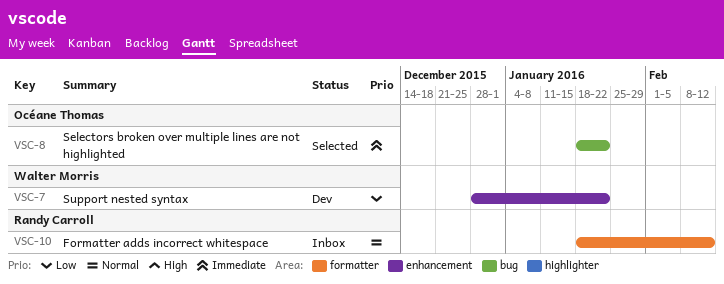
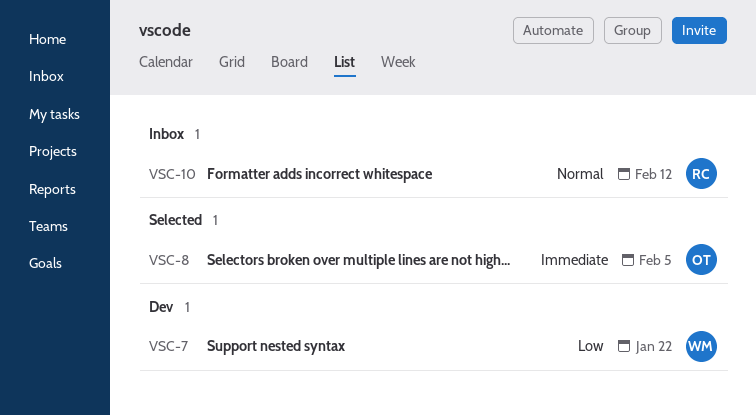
VSC-8, due: Jan 22 -> Feb 5

